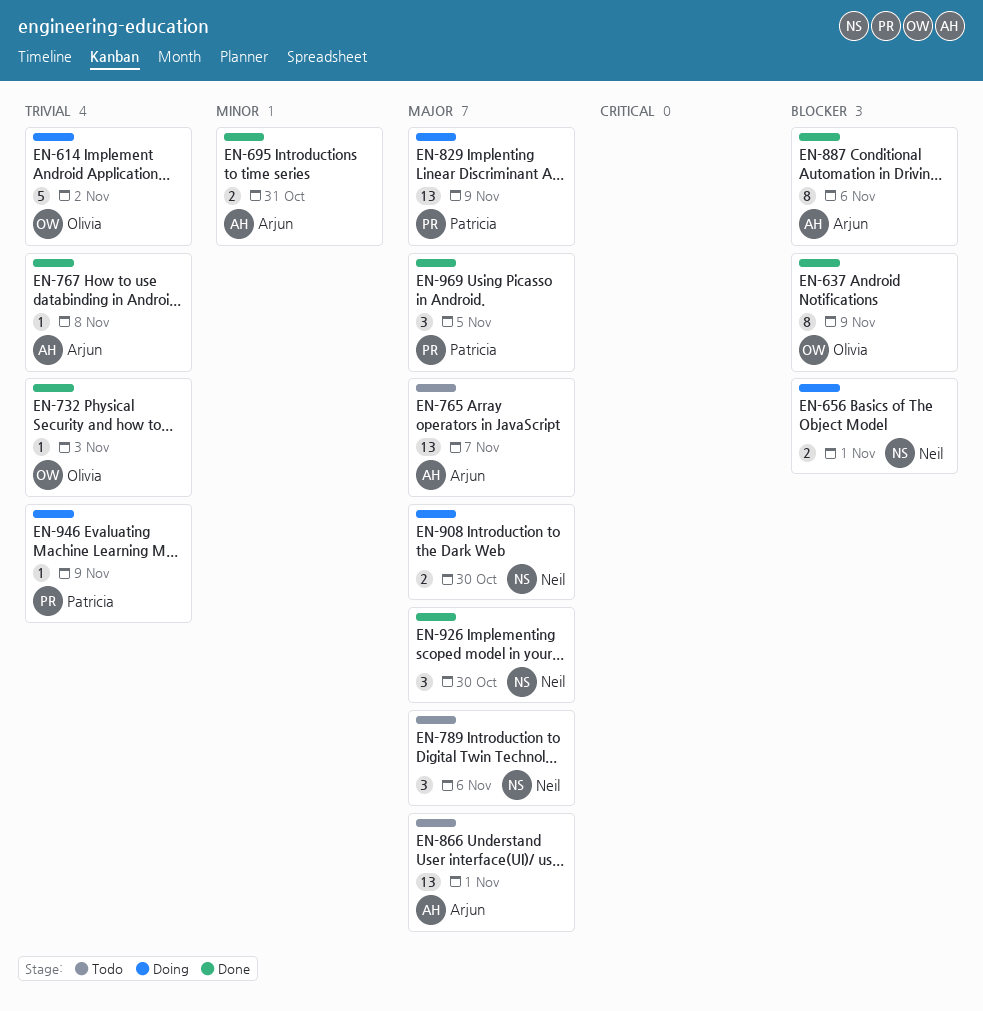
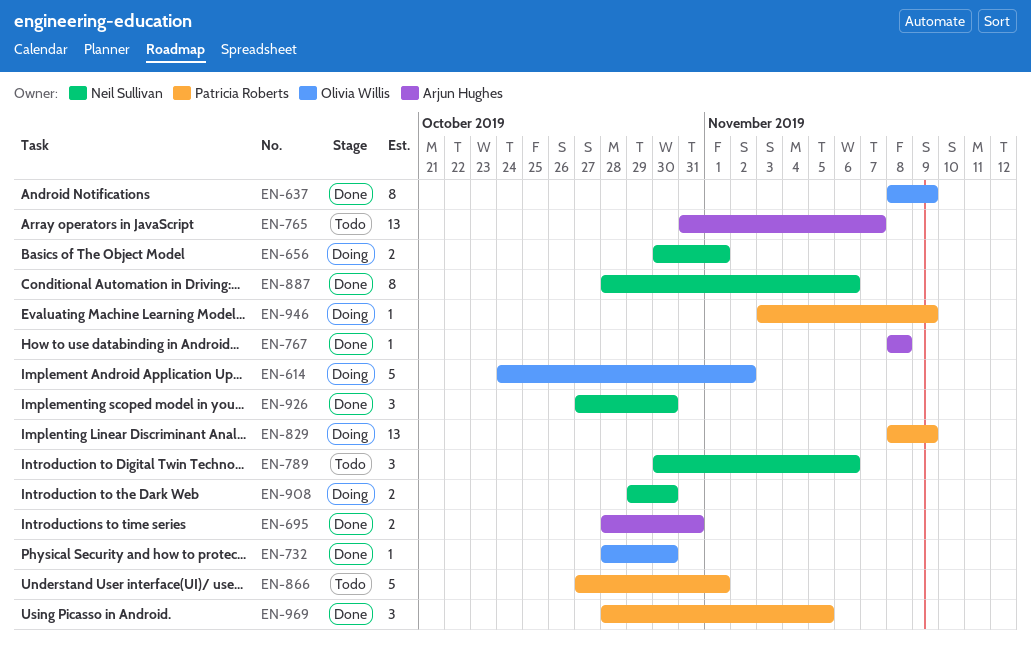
EN-732, due: Nov 3 -> Oct 30
EN-866, owner: Arjun Hughes -> Patricia Roberts
EN-866, estimate: 13 -> 5
EN-887, owner: Arjun Hughes -> Neil Sullivan

